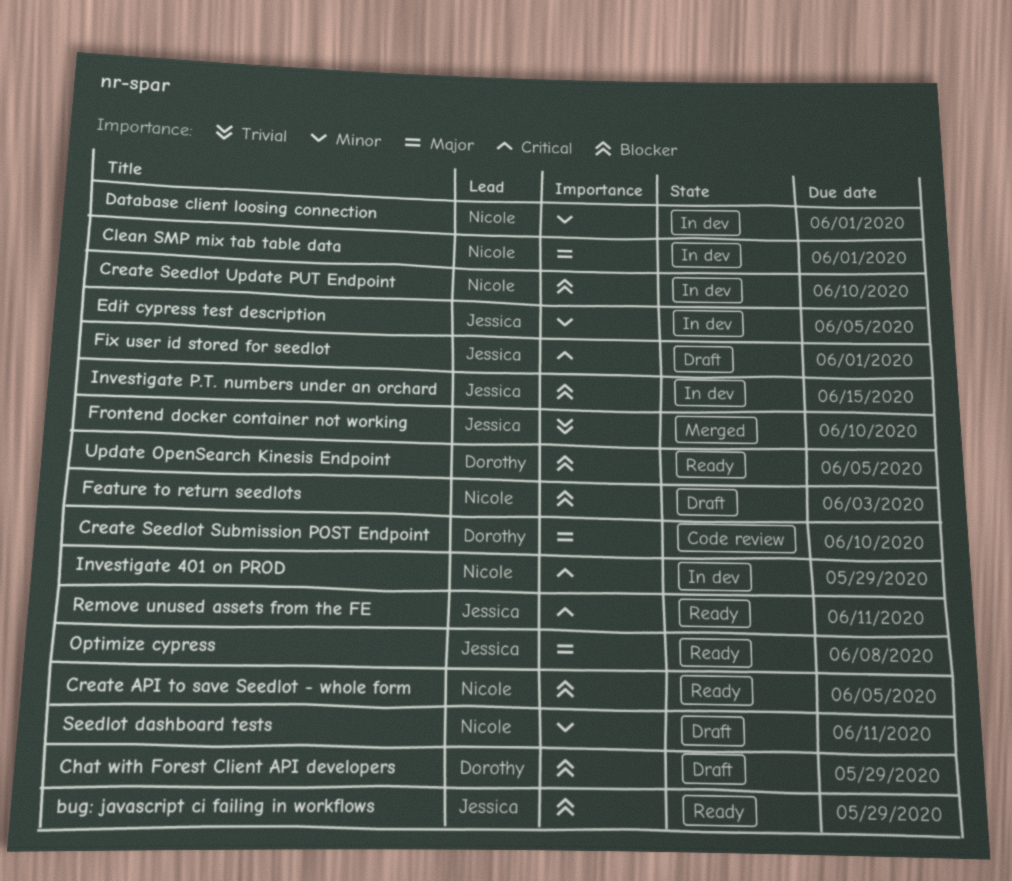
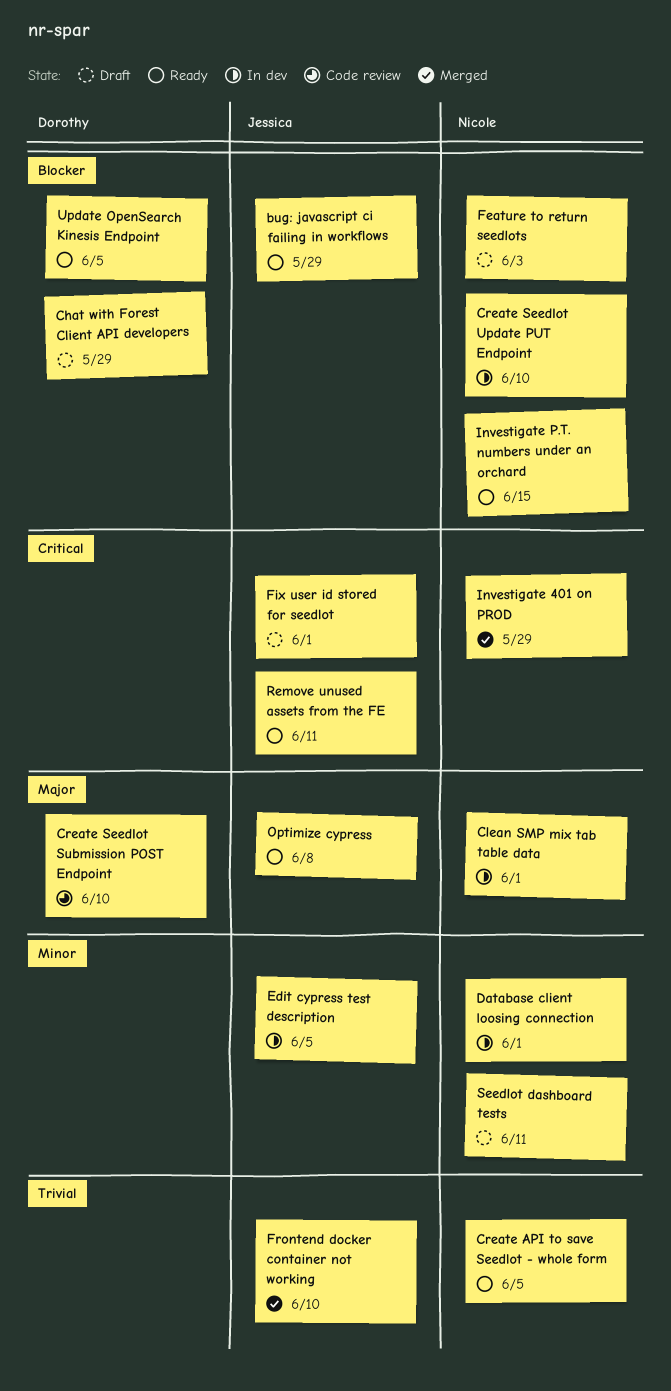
Create API to save Seedlot - whole form, priority: Blocker -> Trivial
Investigate 401 on PROD, status: In dev -> Merged
Investigate P.T. numbers under an orchard, status: In dev -> Ready
Investigate P.T. numbers under an orchard, owner: Jessica -> Nicole

